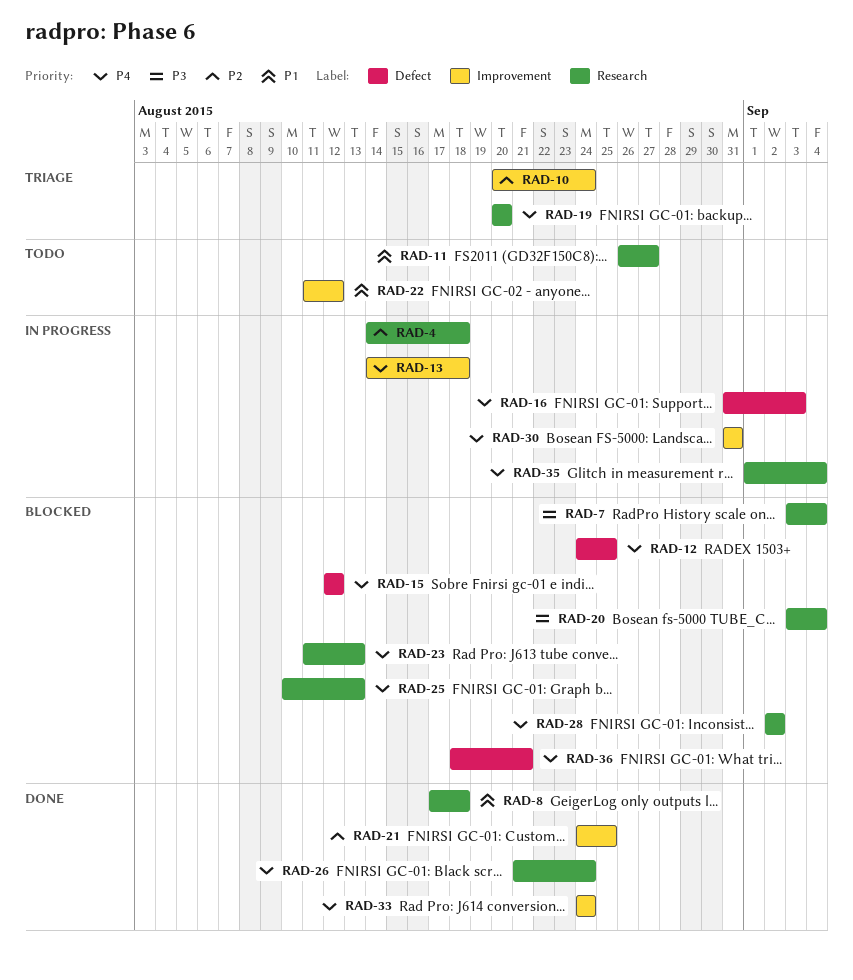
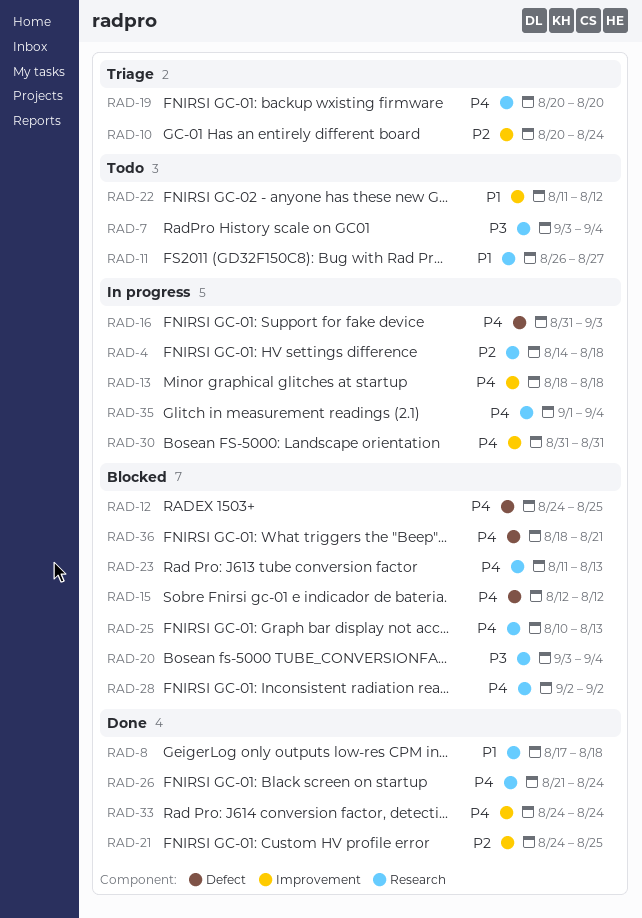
RAD-7, status: Blocked -> Todo
RAD-13, start: Aug 14 -> Aug 18

